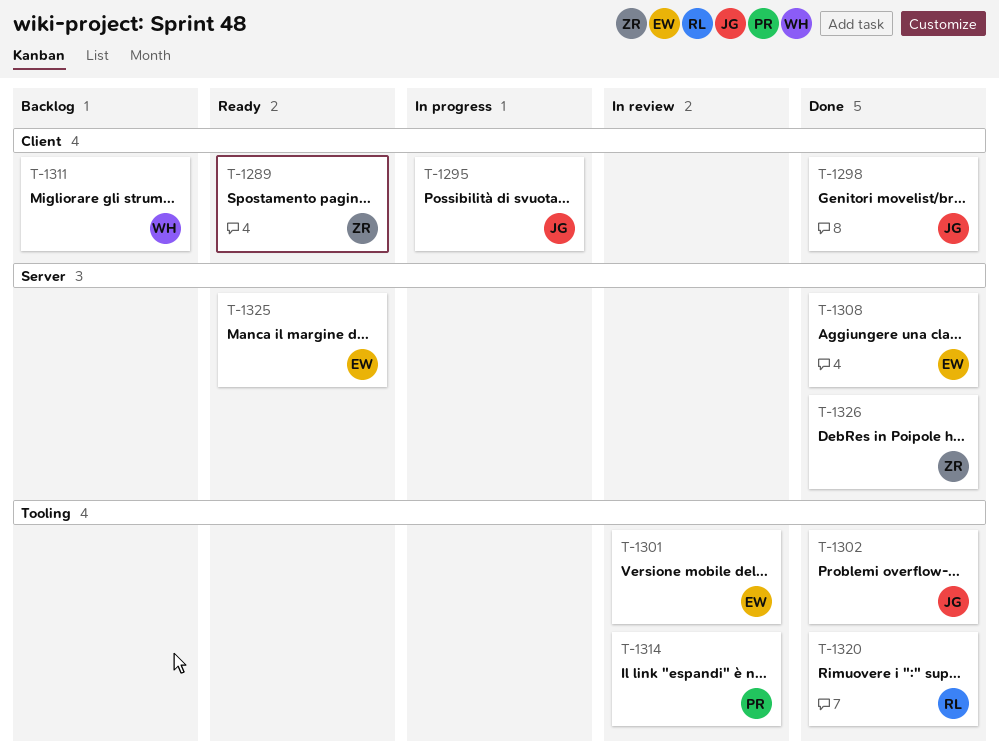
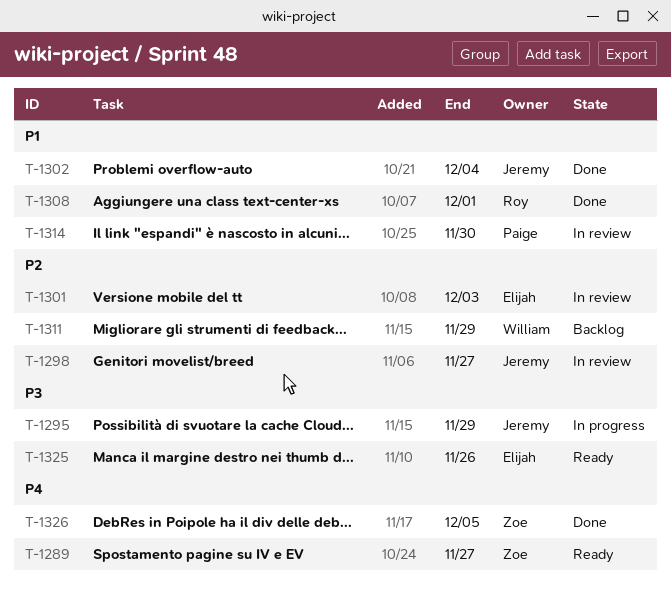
T-1298, status: Done -> In review
T-1308, owner: Elijah -> Roy
T-1320: present -> none

